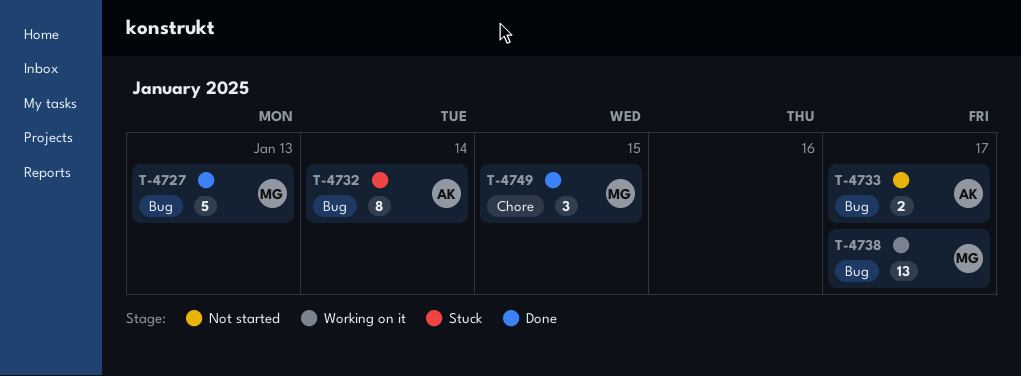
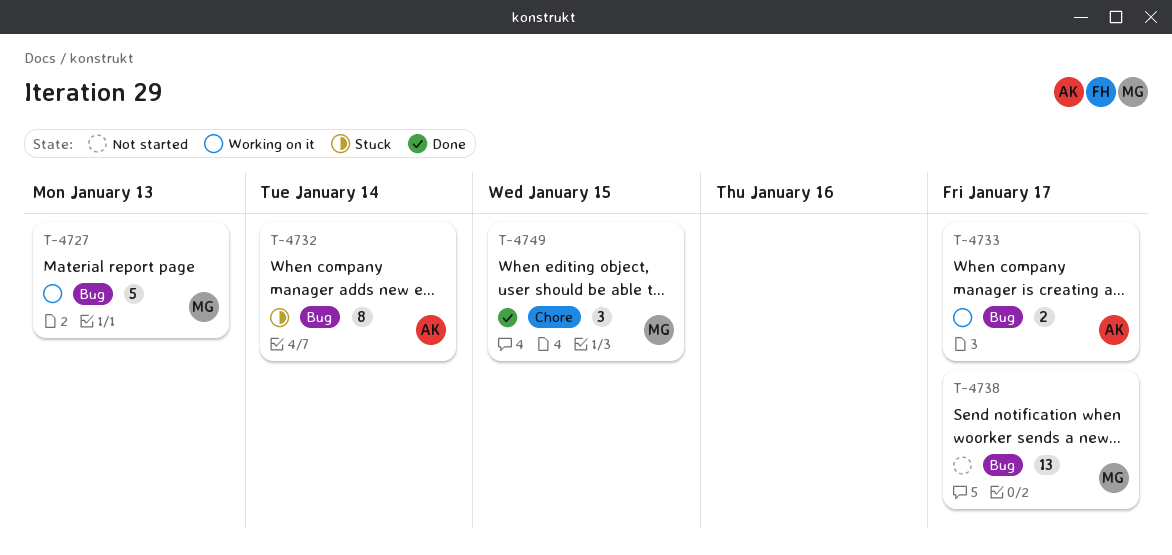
T-4727, status: Done -> Working on it
T-4733, status: Not started -> Working on it
T-4738, status: Working on it -> Not started

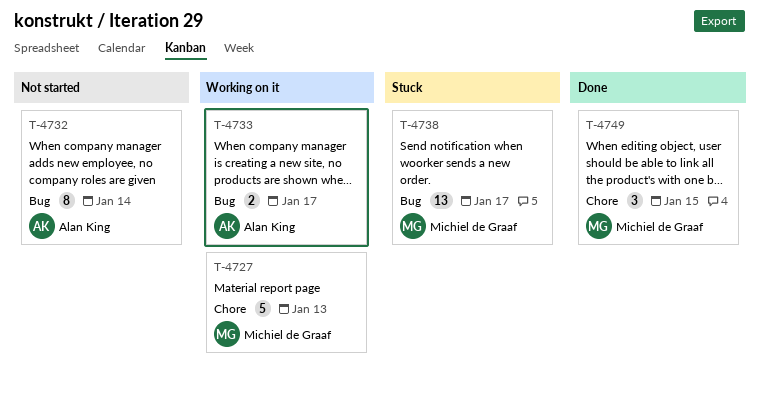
T-4727, label: Bug -> Chore
T-4732, status: Stuck -> Not started
T-4738, status: Not started -> Stuck

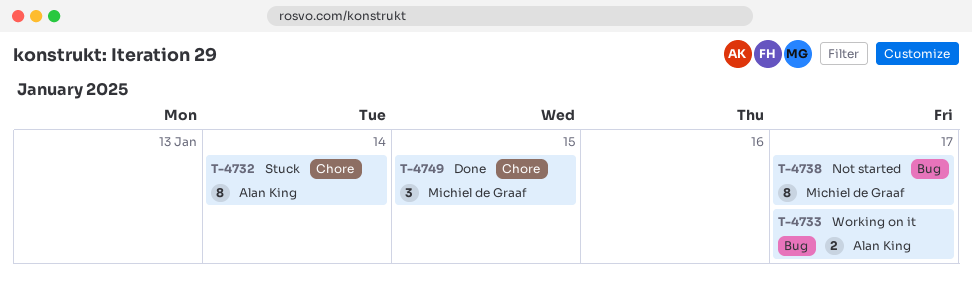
T-4727: present -> none
T-4732, status: Not started -> Stuck
T-4732, label: Bug -> Chore
T-4738, status: Stuck -> Not started
T-4738, estimate: 13 -> 8

